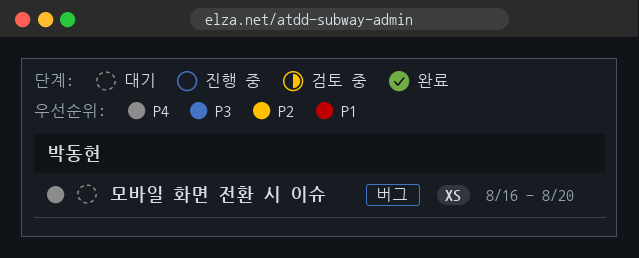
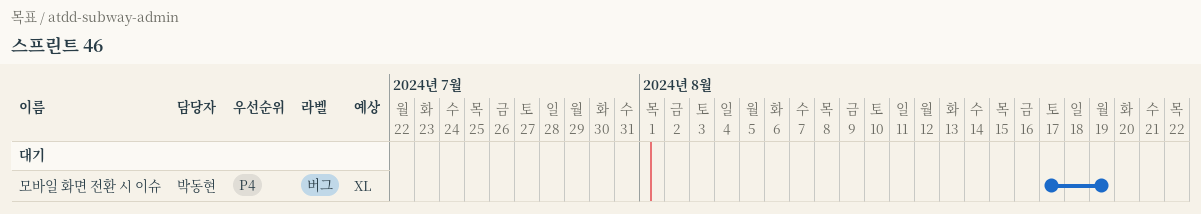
모바일 화면 전환 시 이슈, estimate: XS -> XL
모바일 화면 전환 시 이슈, start: Aug 16 -> Aug 17
모바일 화면 전환 시 이슈, due: Aug 20 -> Aug 19

